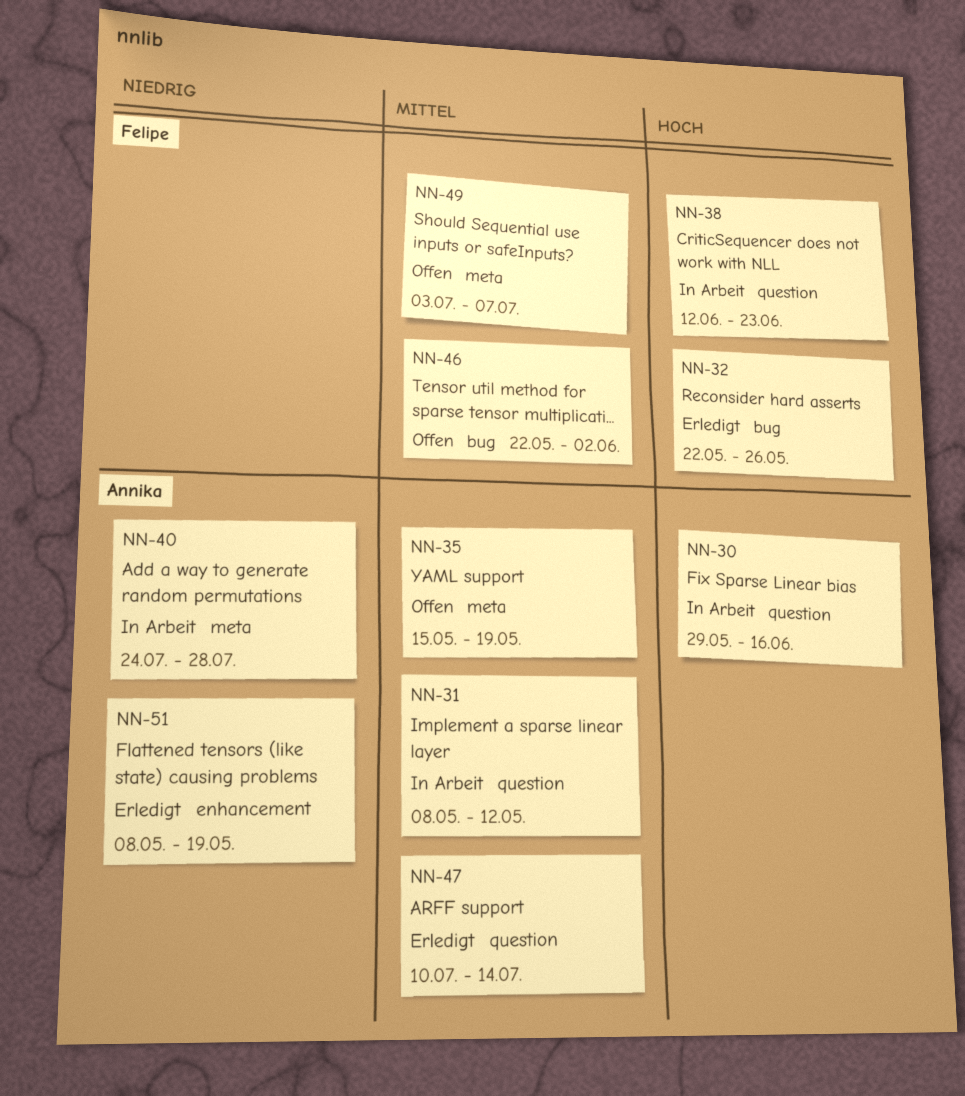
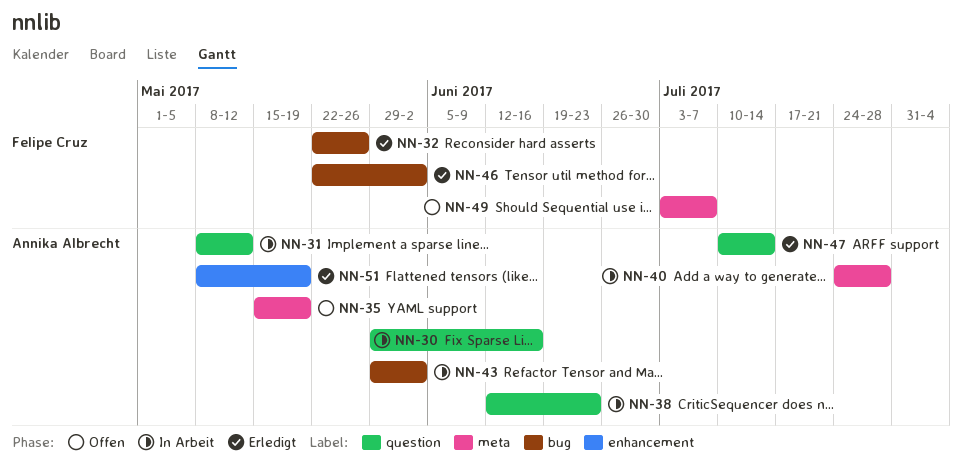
NN-38, owner: Felipe Cruz -> Annika Albrecht
NN-43: none -> present
NN-46, status: Offen -> Erledigt

